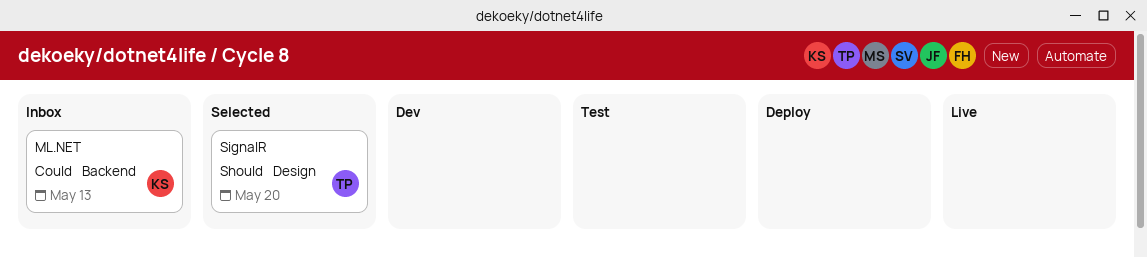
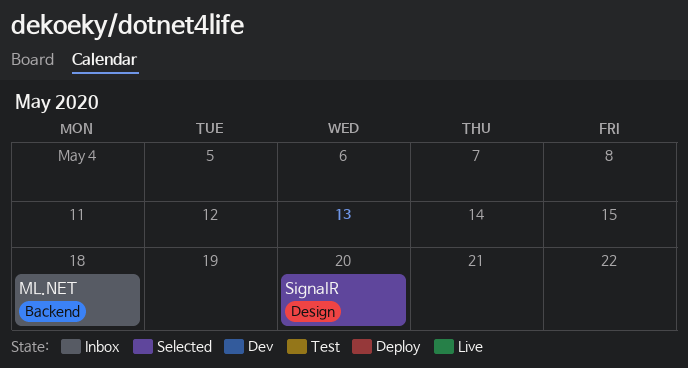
ML.NET, due: May 13 -> May 18

